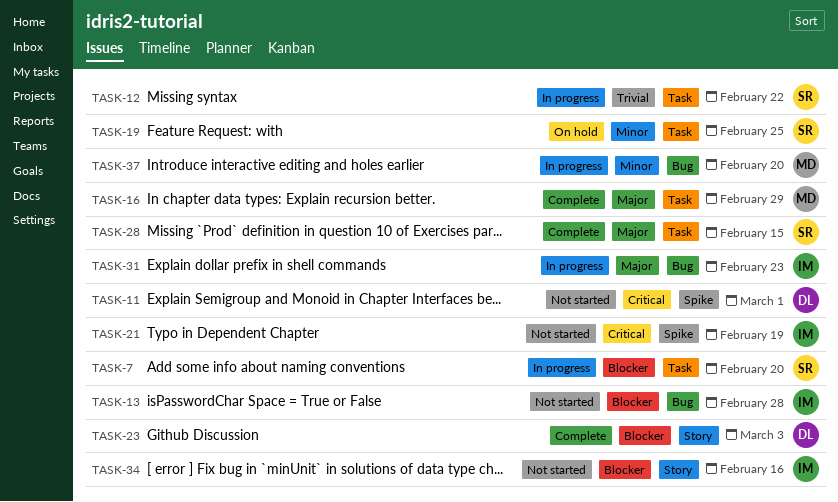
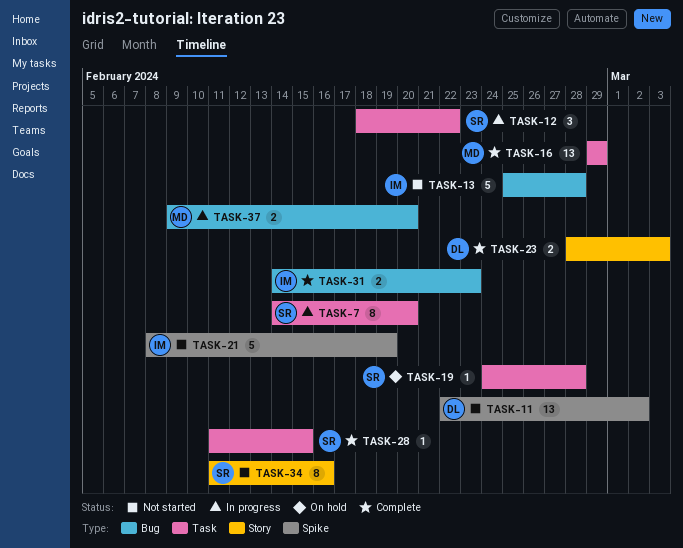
TASK-11, due: Mar 1 -> Mar 2
TASK-19, due: Feb 25 -> Feb 28
TASK-31, status: In progress -> Complete
TASK-34, owner: IM -> SR

